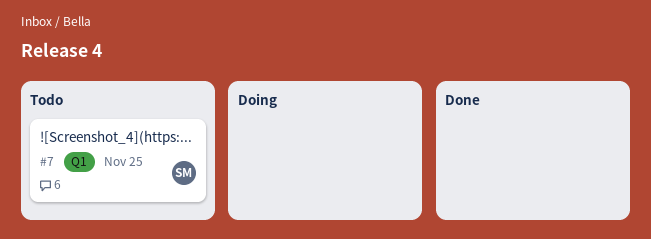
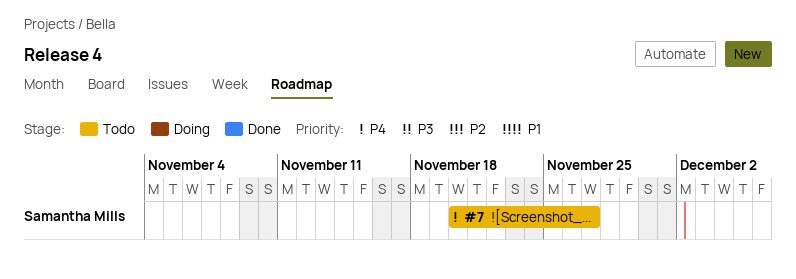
#7, due: Nov 25 -> Nov 27

